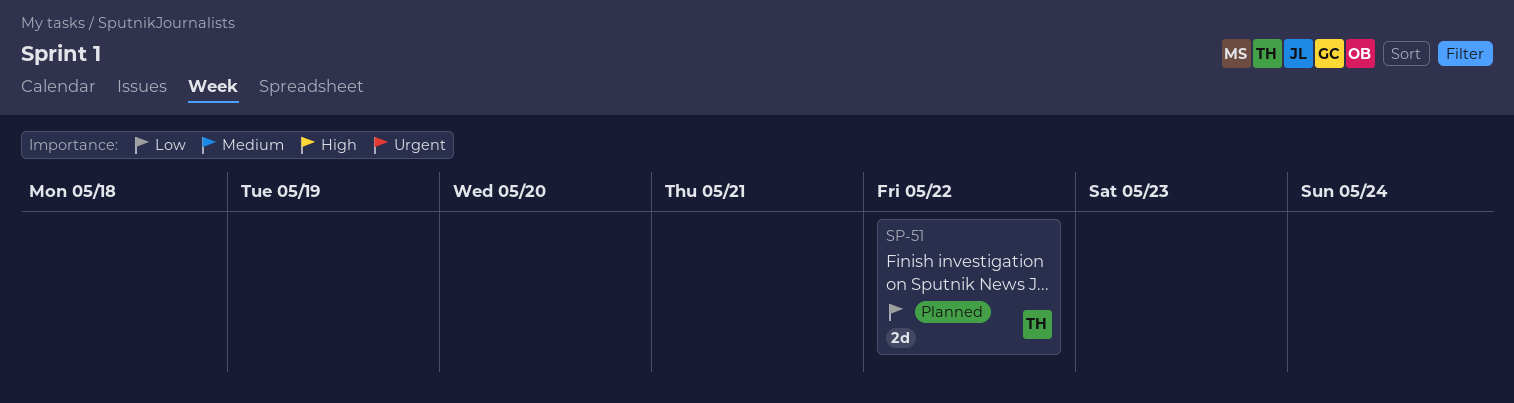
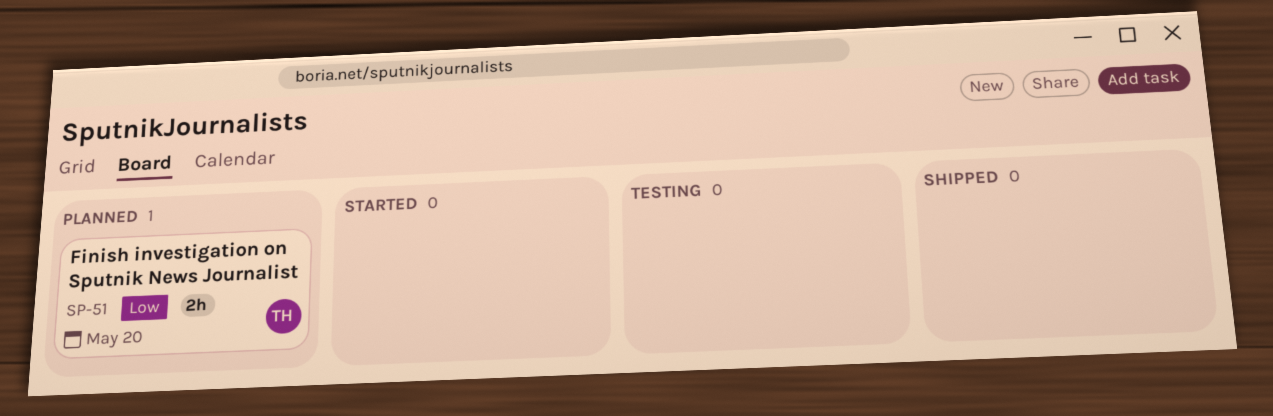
SP-51, estimate: 2d -> 2h
SP-51, due: May 22 -> May 20

